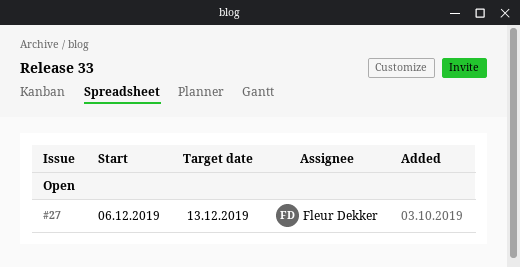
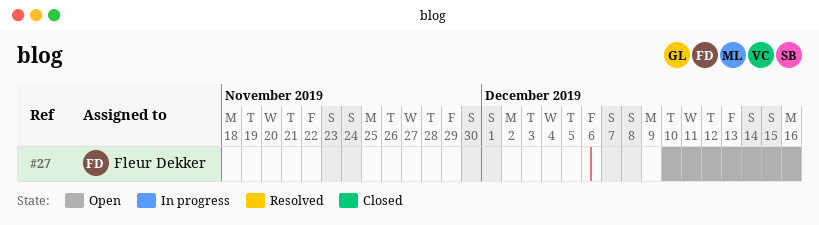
#27, start: Dec 6 -> Dec 10
#27, due: Dec 13 -> Dec 16

